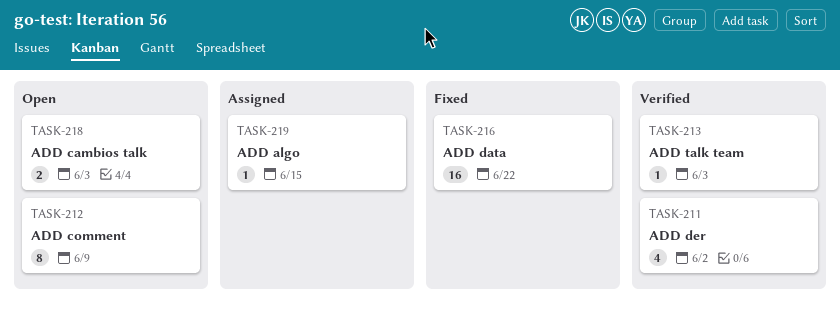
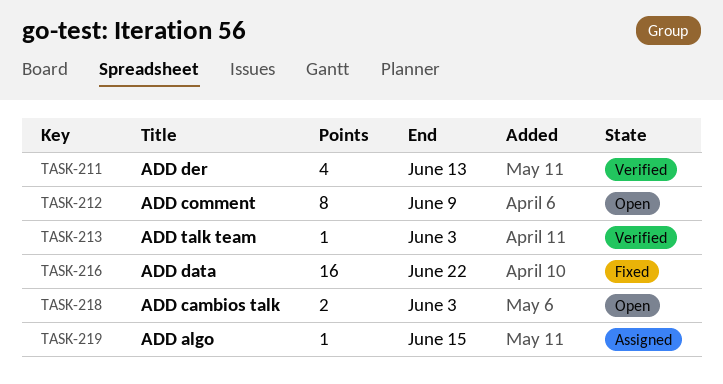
TASK-211, due: Jun 2 -> Jun 13

